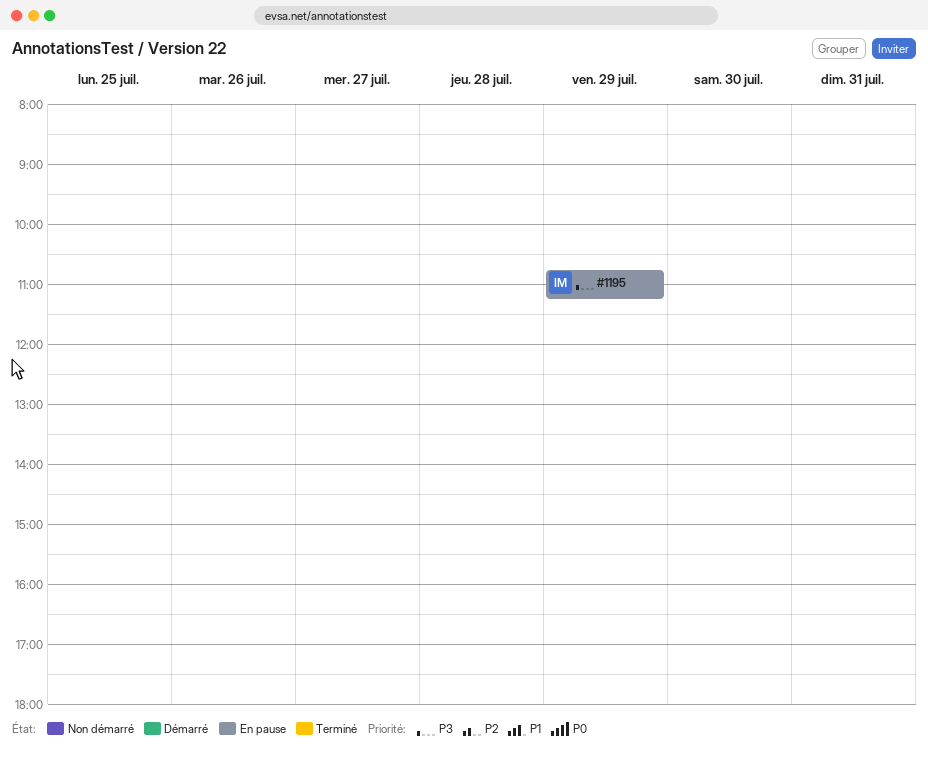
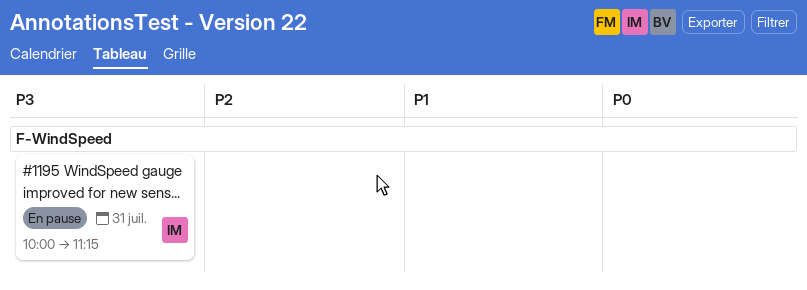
#1195, day: Jul 29 -> Jul 31
#1195, begins: 10:45 -> 10:00

